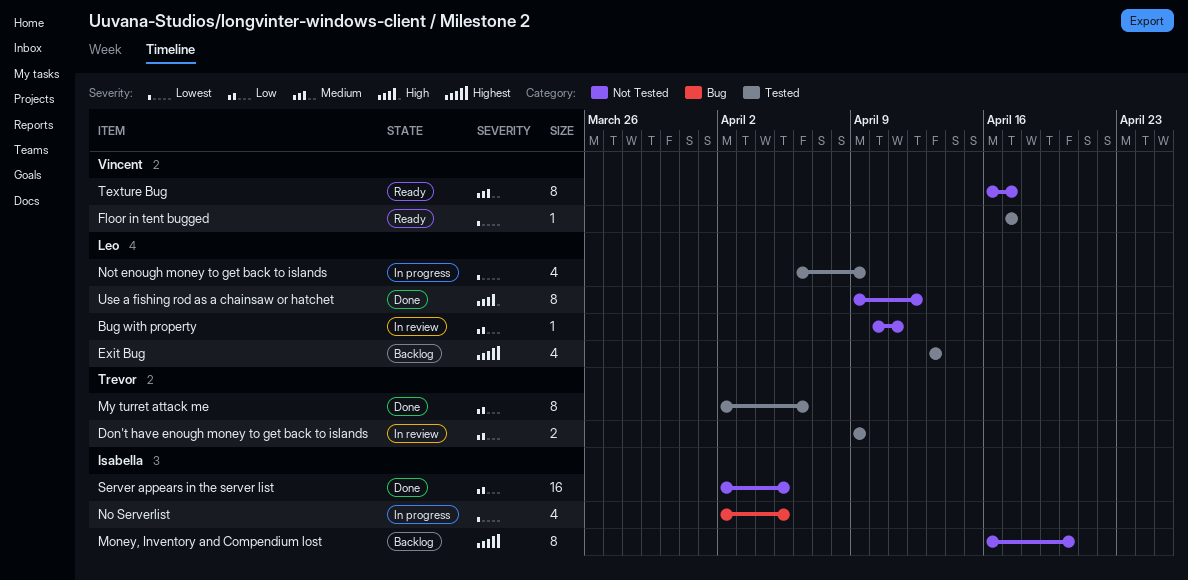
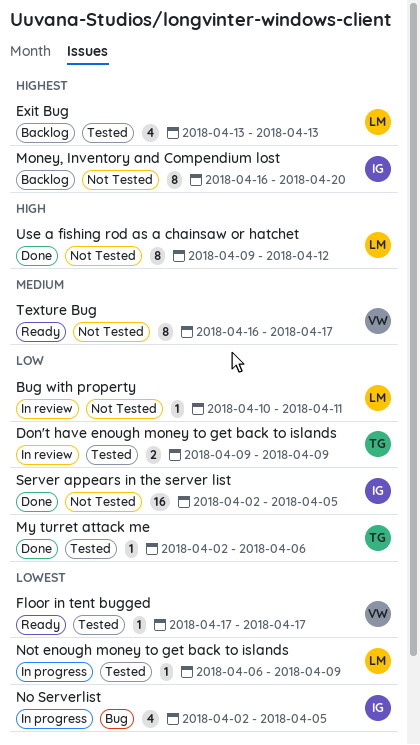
My turret attack me, estimate: 8 -> 1
Not enough money to get back to islands, estimate: 4 -> 1

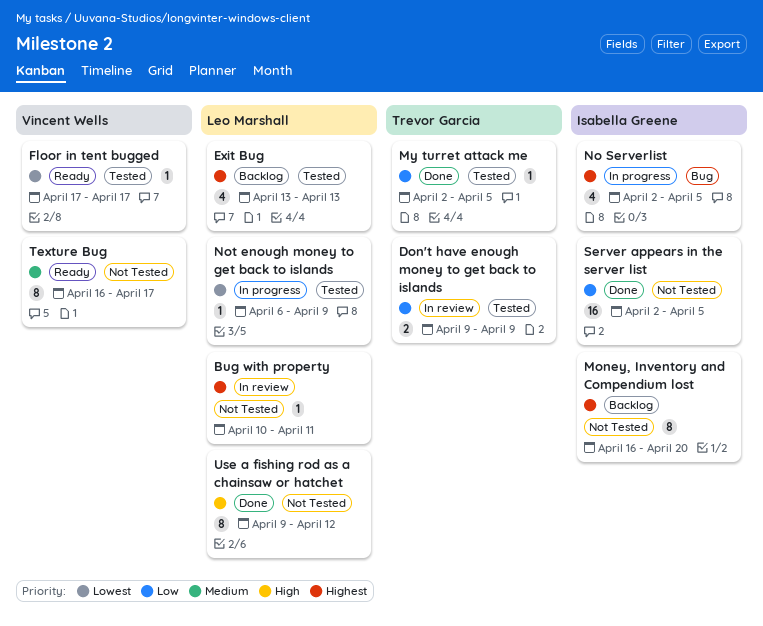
Bug with property, priority: Low -> Highest
My turret attack me, due: Apr 6 -> Apr 5
No Serverlist, priority: Lowest -> Highest

